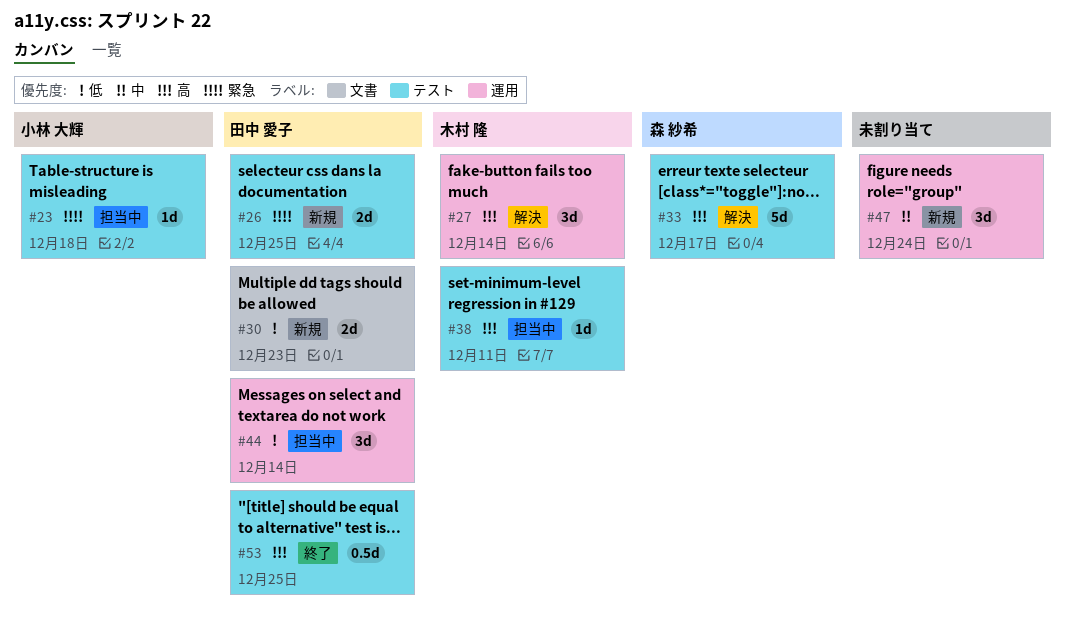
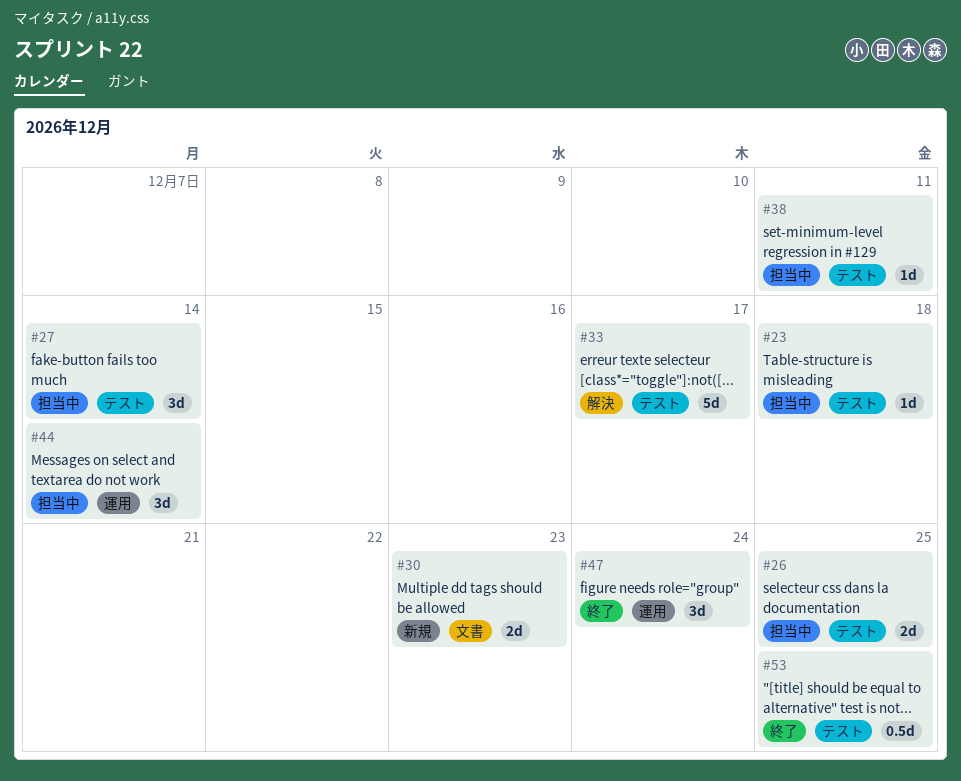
#26, status: 新規 -> 担当中
#27, status: 解決 -> 担当中
#27, label: 運用 -> テスト
#47, status: 新規 -> 終了

